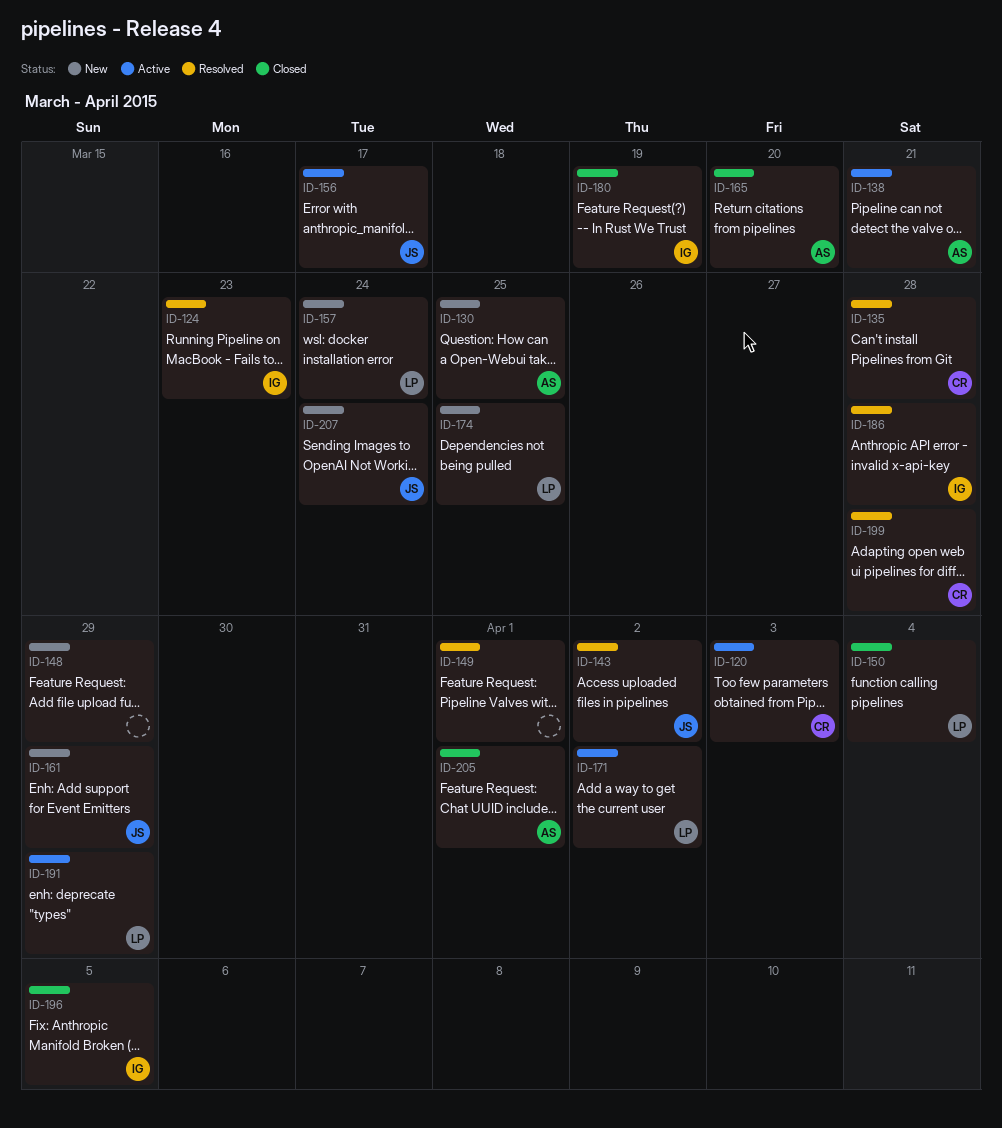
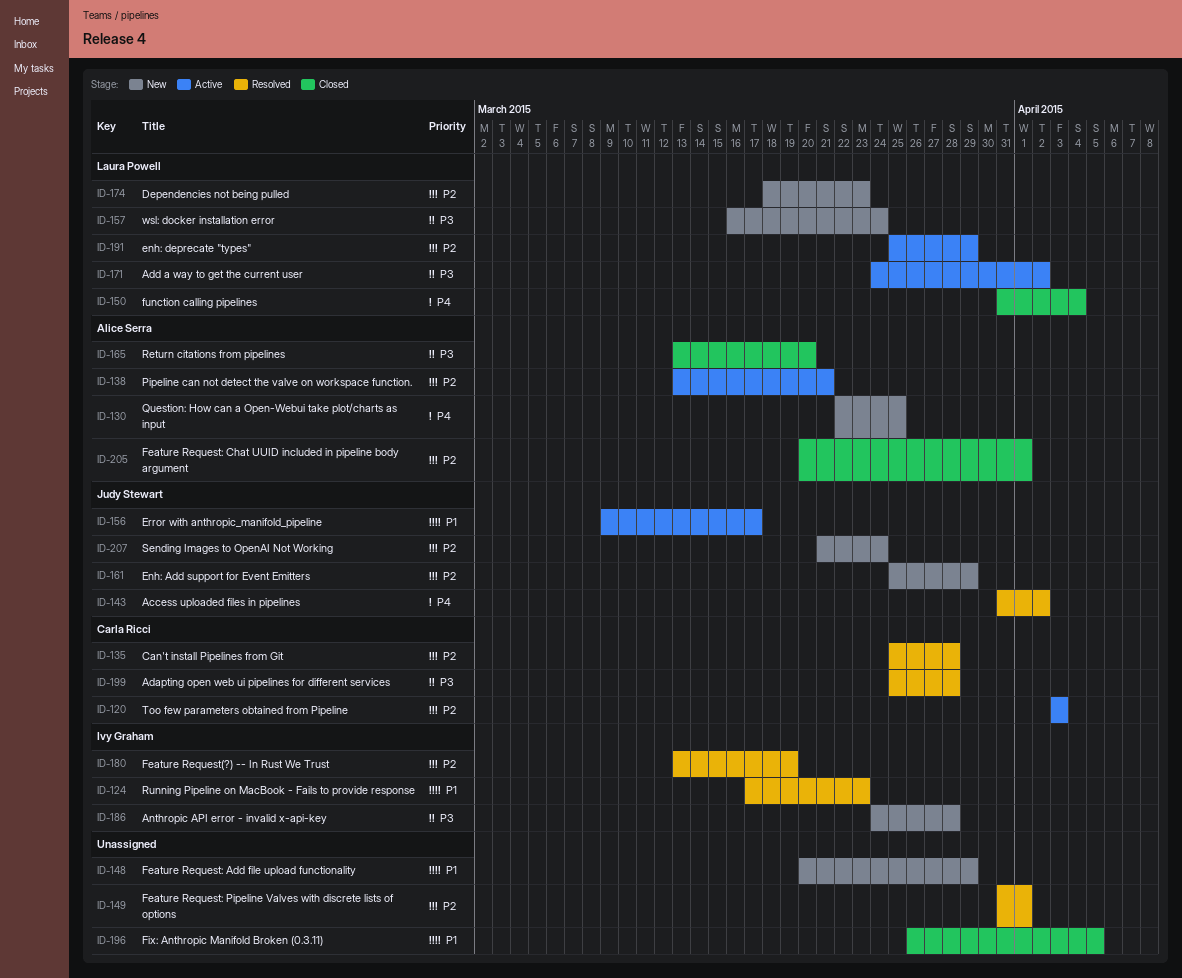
ID-174, due: Mar 25 -> Mar 23
ID-180, status: Closed -> Resolved
ID-186, status: Resolved -> New
ID-196, owner: Ivy Graham -> none

